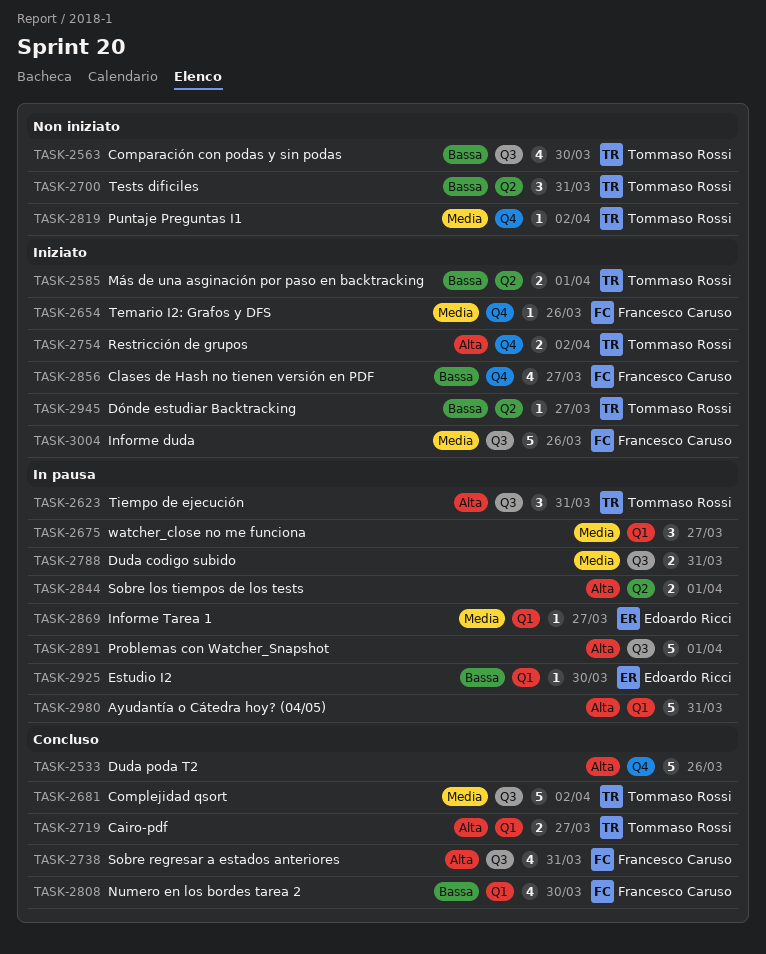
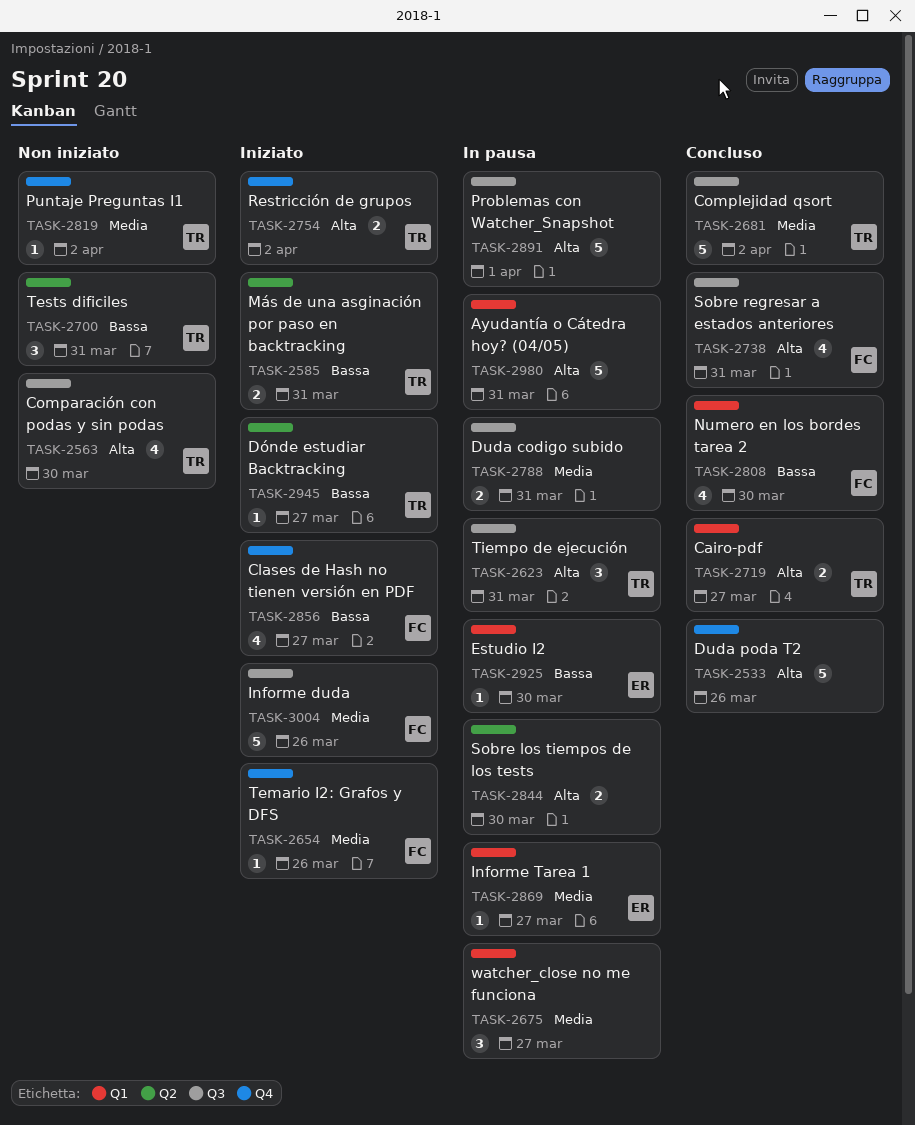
TASK-2563, priority: Bassa -> Alta
TASK-2585, due: Apr 1 -> Mar 31
TASK-2844, due: Apr 1 -> Mar 30

